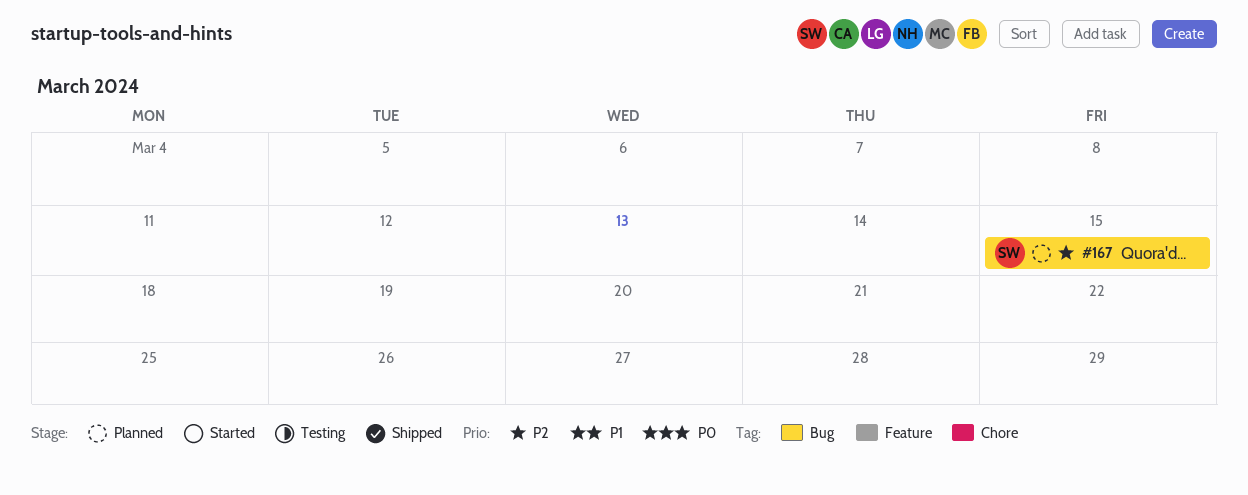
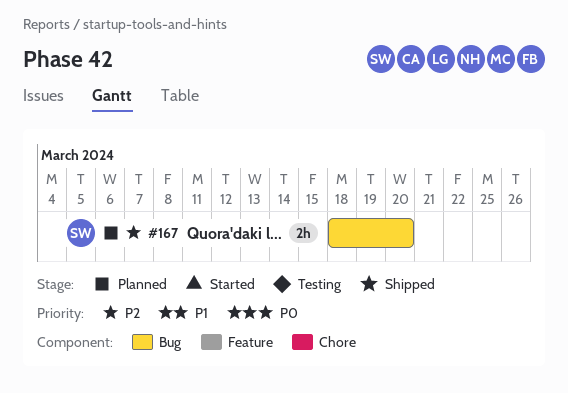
#167, start: Mar 15 -> Mar 18
#167, due: Mar 15 -> Mar 20

